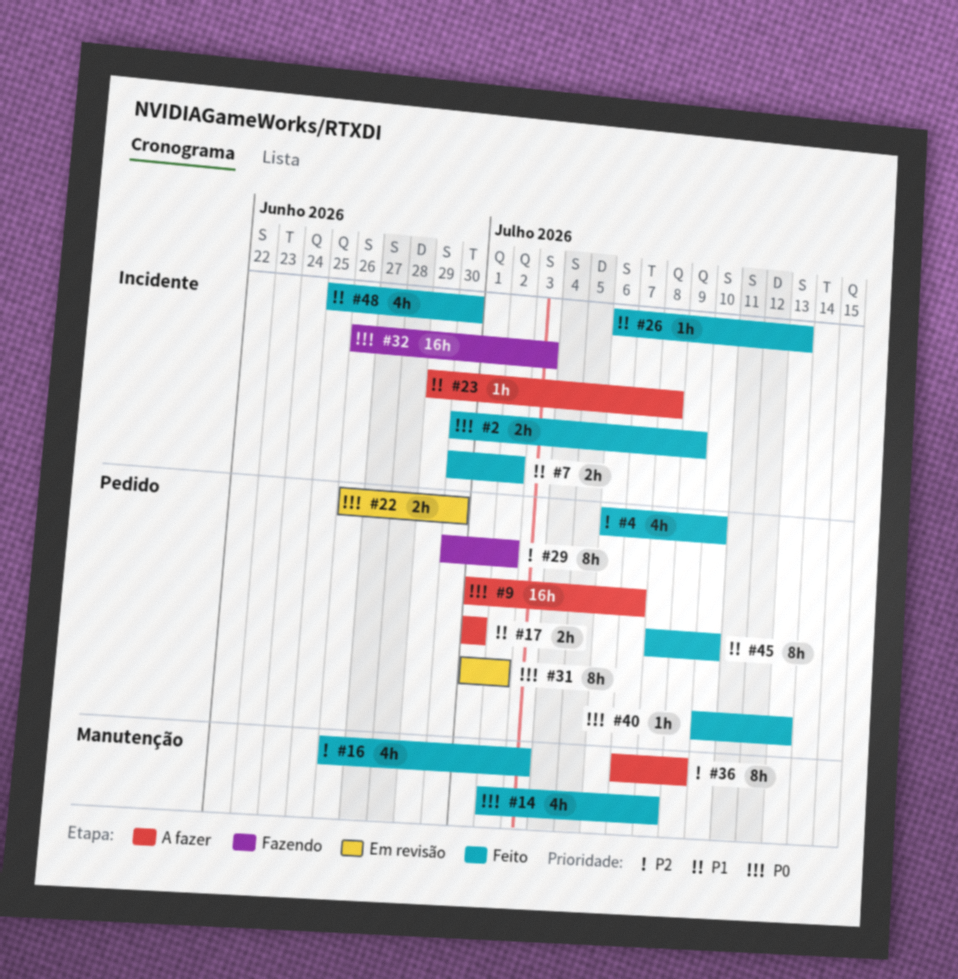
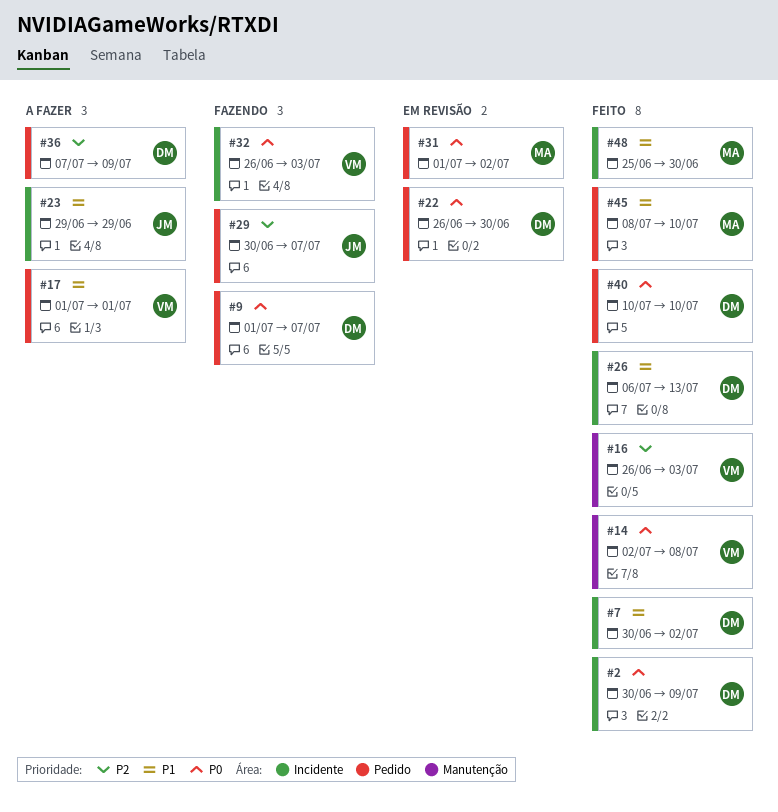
#4: present -> none
#9, status: A fazer -> Fazendo
#23, due: Jul 8 -> Jun 29
#29, due: Jul 2 -> Jul 7
#36, label: Manutenção -> Pedido
#40, due: Jul 13 -> Jul 10

